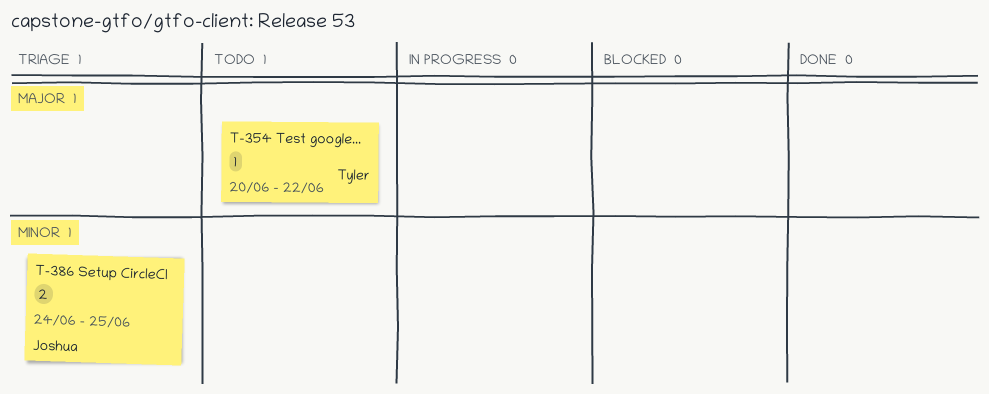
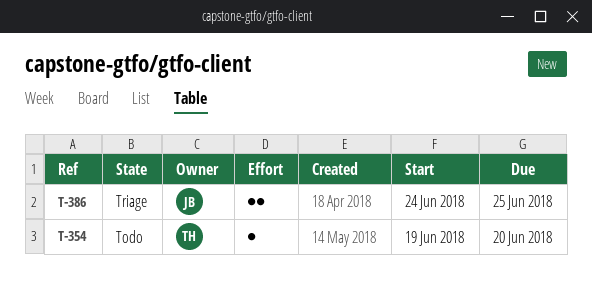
T-354, start: Jun 20 -> Jun 19
T-354, due: Jun 22 -> Jun 20

